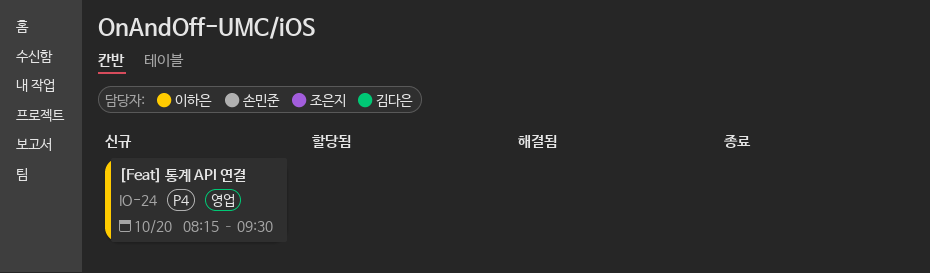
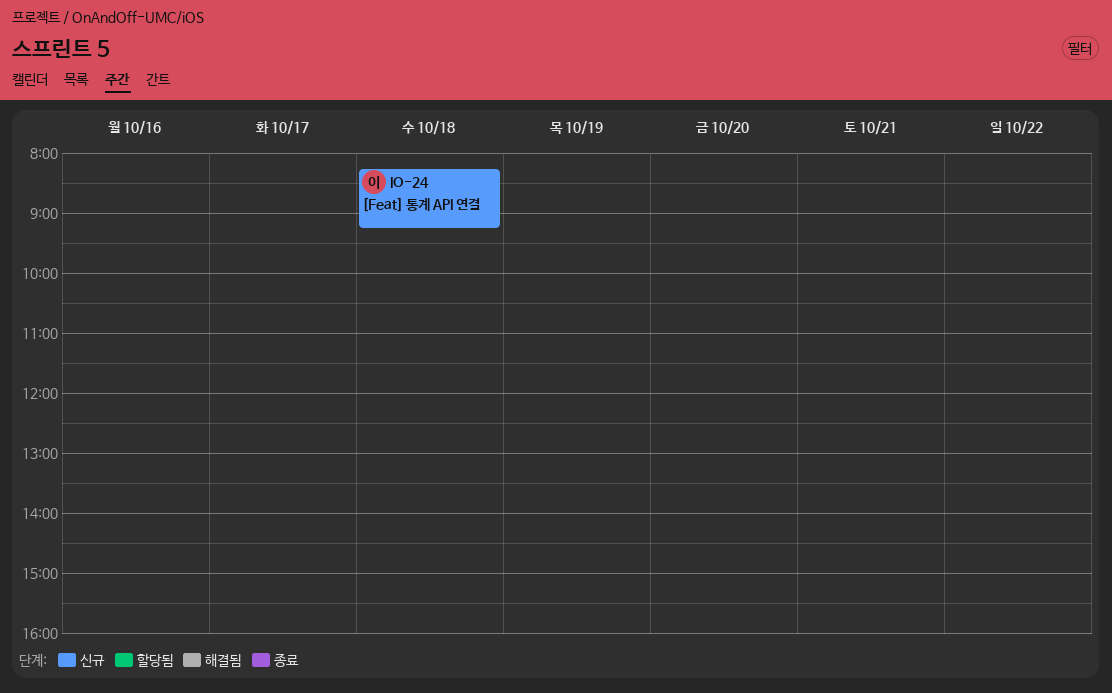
IO-24, day: Oct 20 -> Oct 18
IO-24, ends: 09:30 -> 09:15

